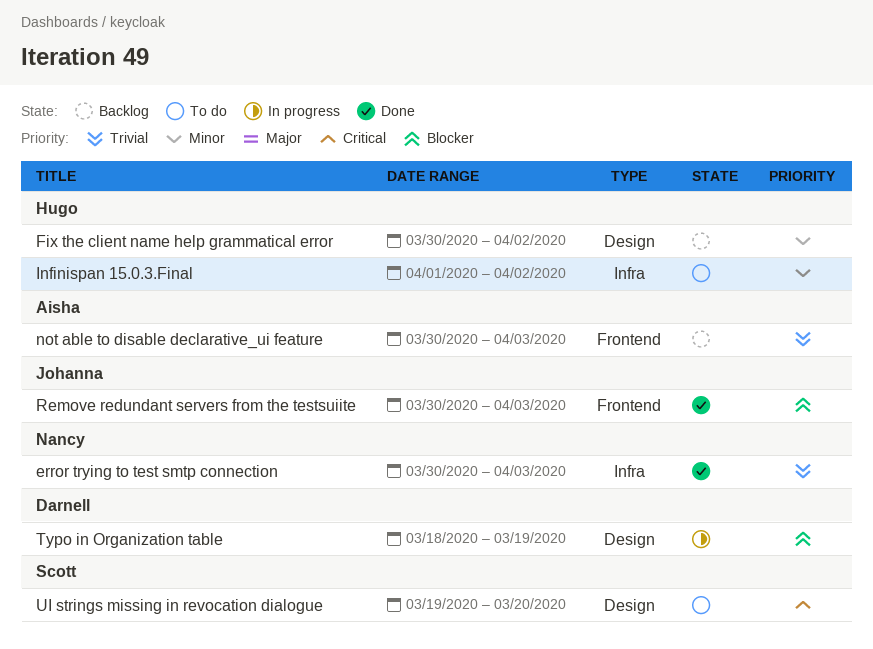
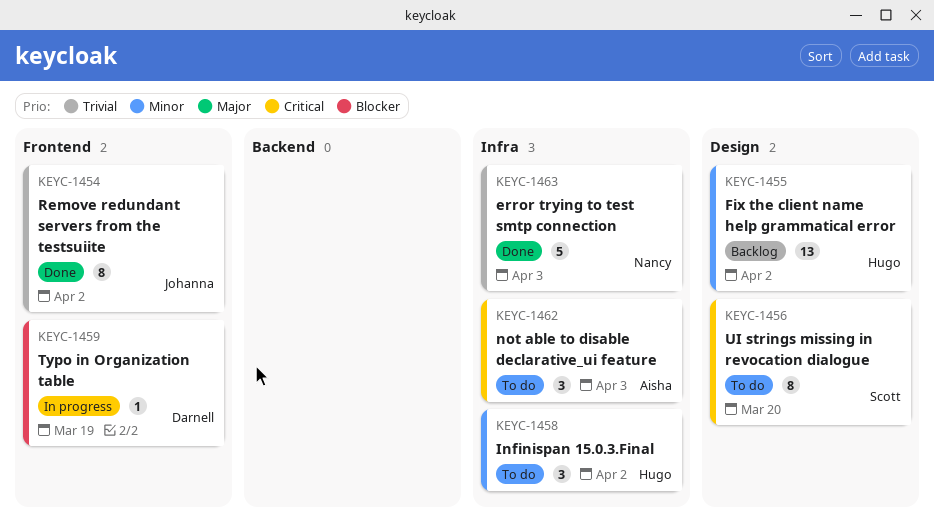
not able to disable declarative_ui feature, status: Backlog -> To do
not able to disable declarative_ui feature, priority: Trivial -> Critical
not able to disable declarative_ui feature, label: Frontend -> Infra
Remove redundant servers from the testsuiite, priority: Blocker -> Trivial
Remove redundant servers from the testsuiite, due: Apr 3 -> Apr 2
Typo in Organization table, label: Design -> Frontend

